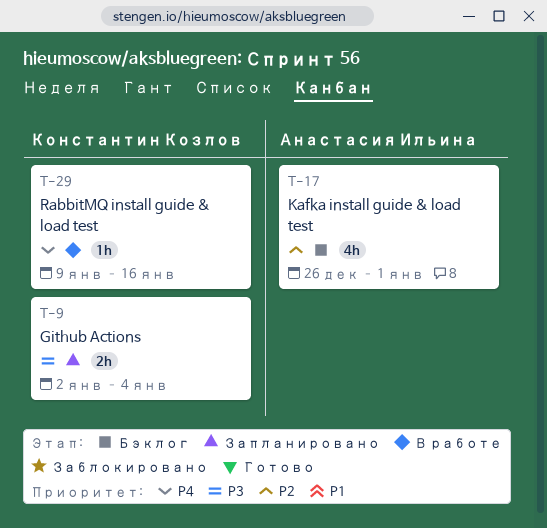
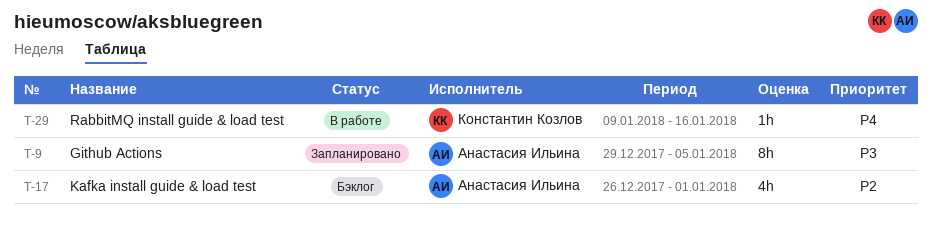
T-9, owner: Константин Козлов -> Анастасия Ильина
T-9, estimate: 2h -> 8h
T-9, start: Jan 2 -> Dec 29
T-9, due: Jan 4 -> Jan 5

